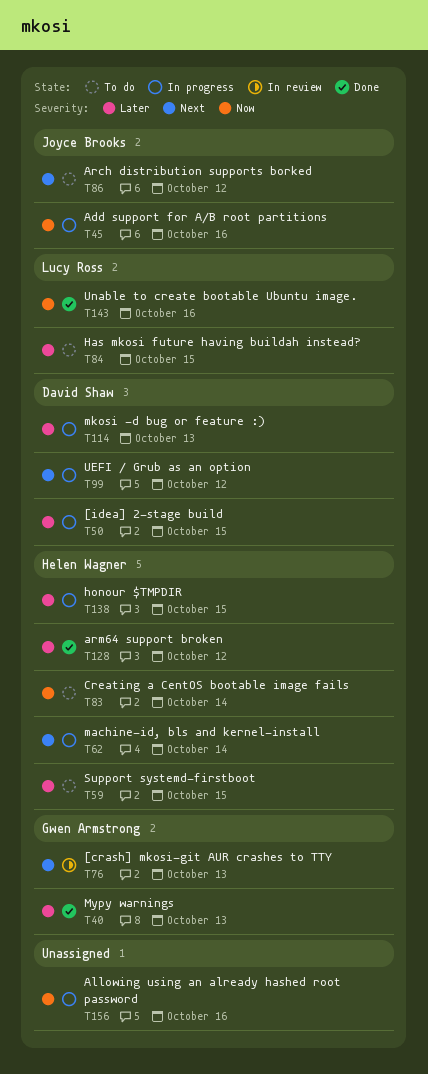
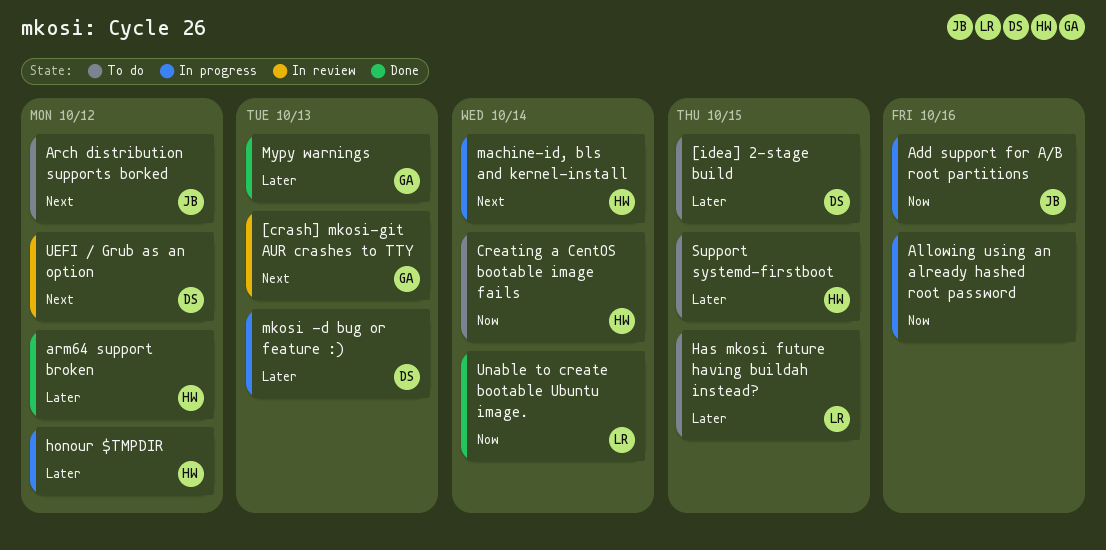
[idea] 2-stage build, status: In progress -> To do
honour $TMPDIR, due: Oct 15 -> Oct 12
UEFI / Grub as an option, status: In progress -> In review
Unable to create bootable Ubuntu image., due: Oct 16 -> Oct 14

